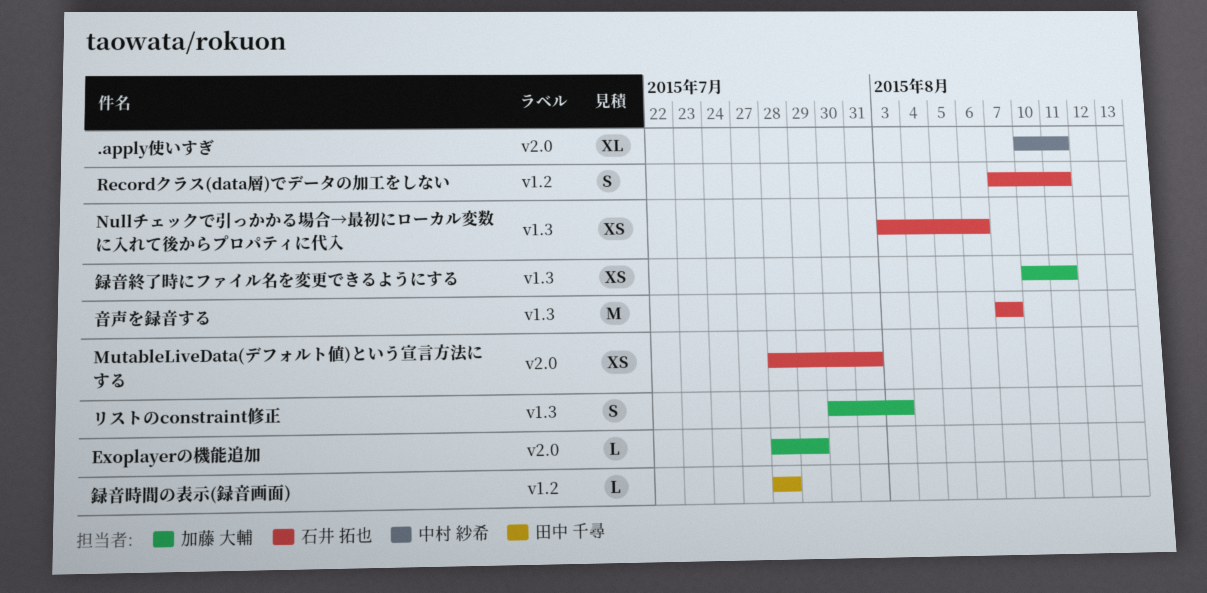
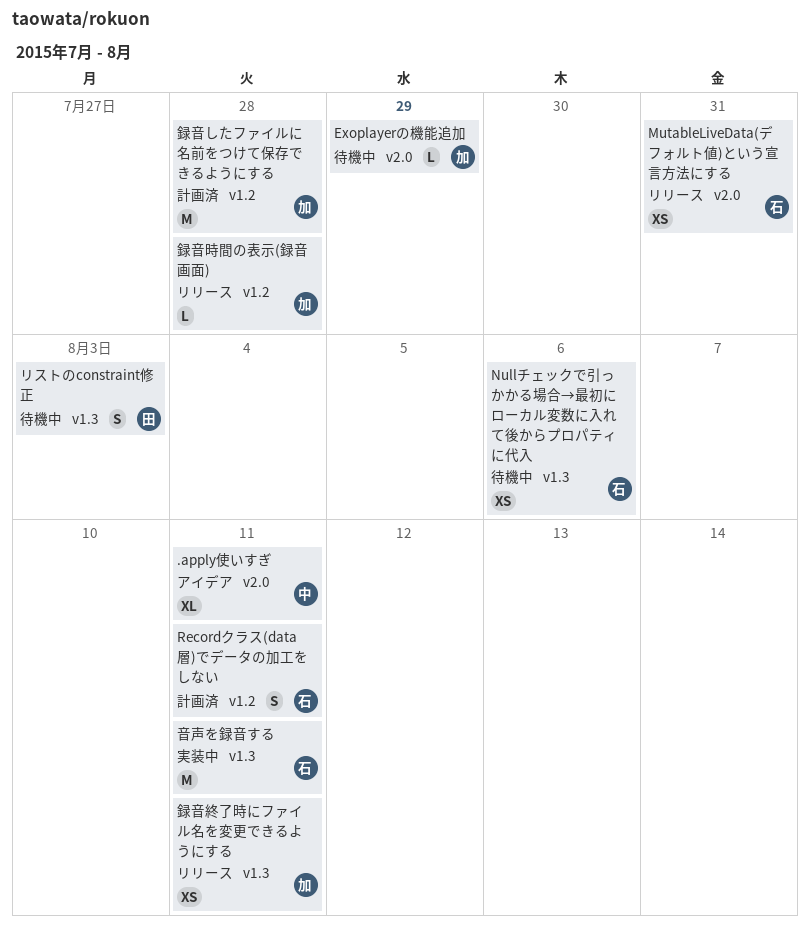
リストのconstraint修正, owner: 加藤 大輔 -> 田中 千尋
録音したファイルに名前をつけて保存できるようにする: none -> present
録音時間の表示(録音画面), owner: 田中 千尋 -> 加藤 大輔
音声を録音する, due: Aug 7 -> Aug 11

